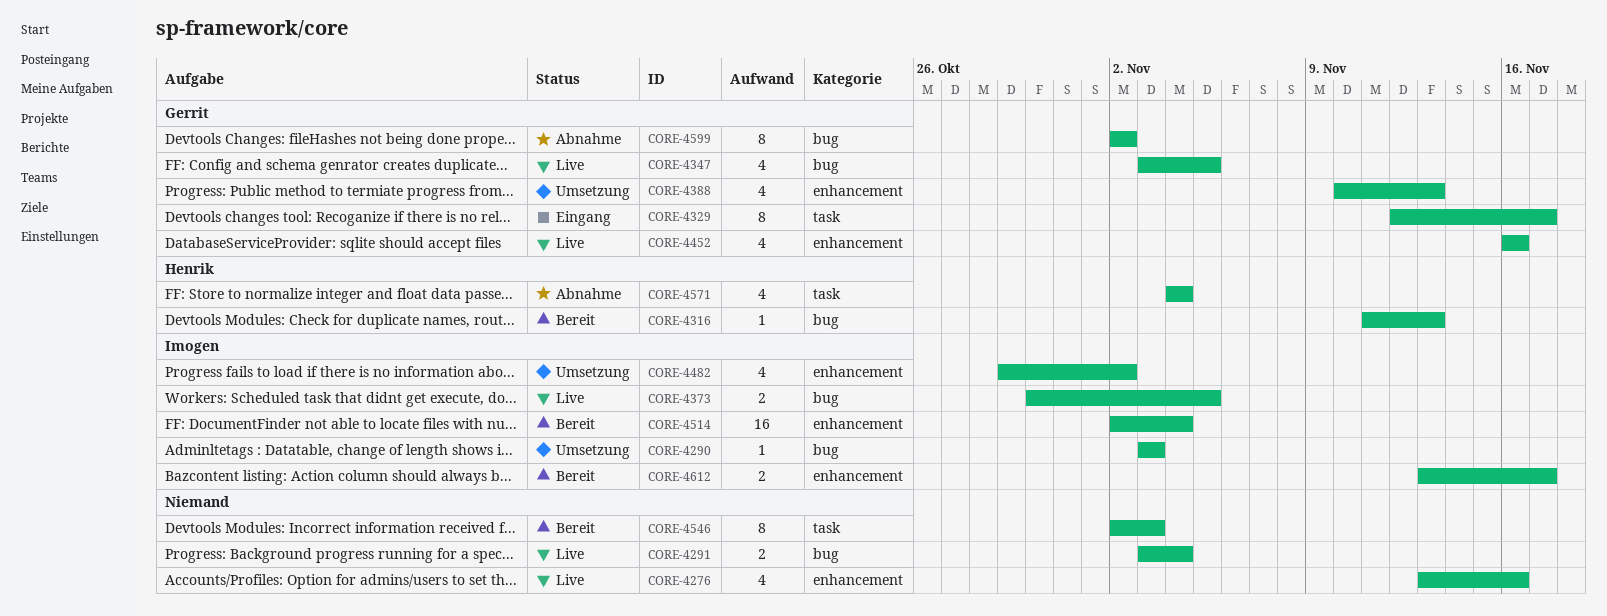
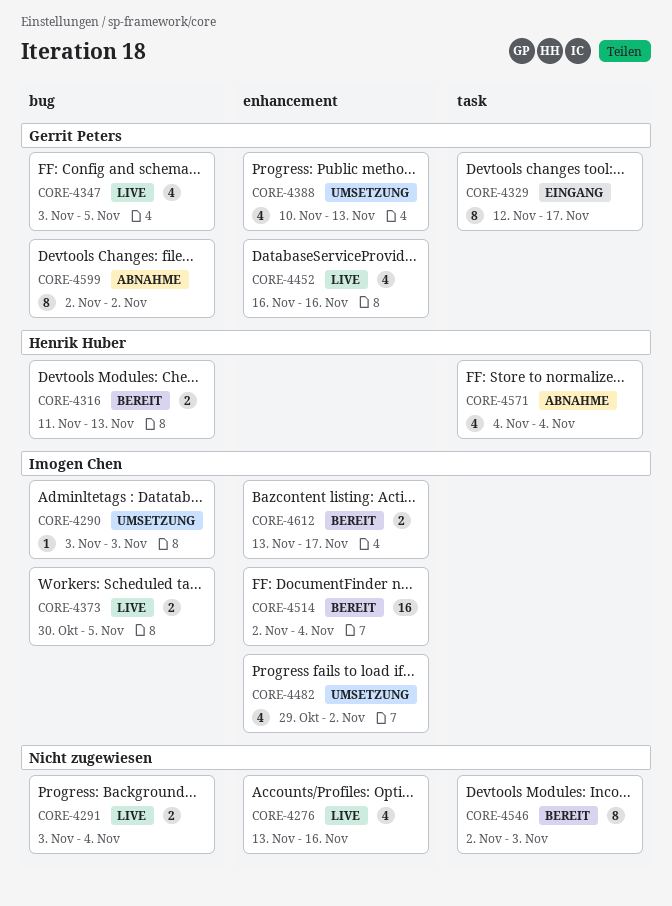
CORE-4316, estimate: 1 -> 2

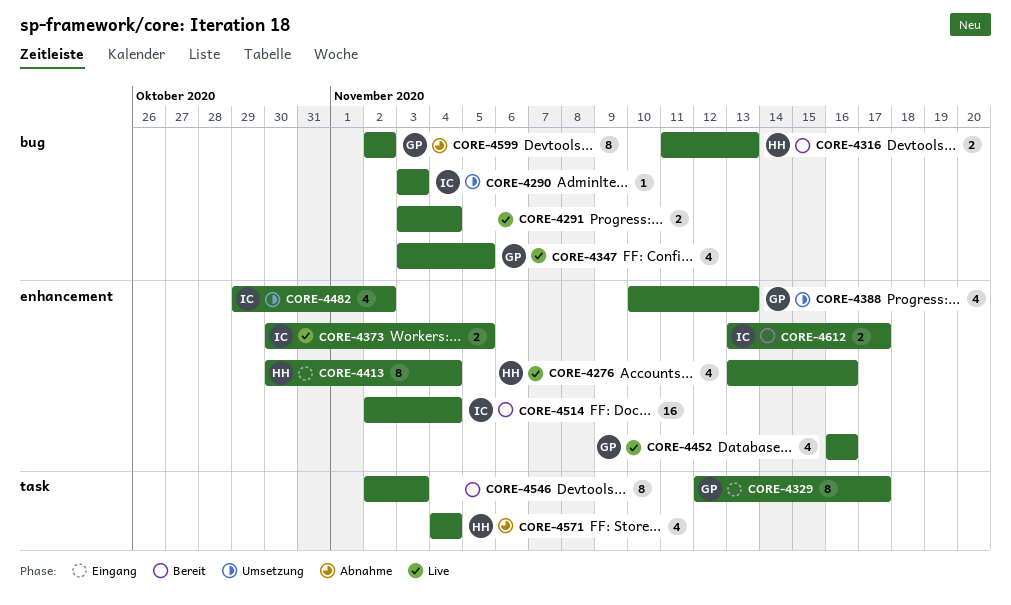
CORE-4276, owner: none -> Henrik Huber
CORE-4373, label: bug -> enhancement
CORE-4413: none -> present

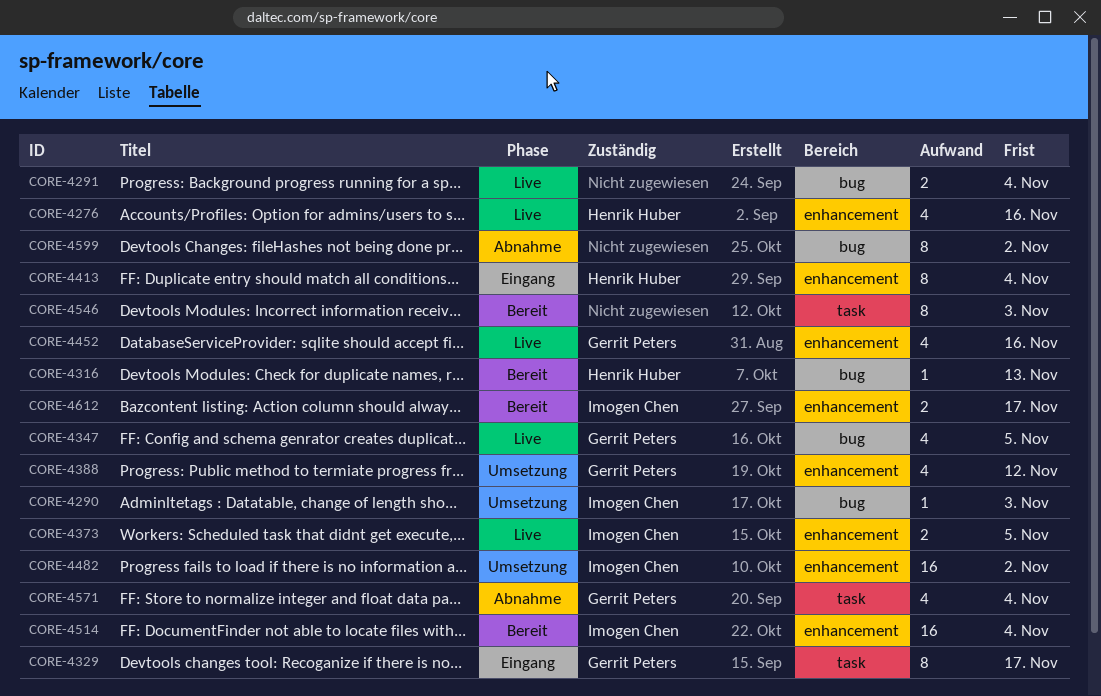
CORE-4316, estimate: 2 -> 1
CORE-4388, due: Nov 13 -> Nov 12
CORE-4482, estimate: 4 -> 16
CORE-4571, owner: Henrik Huber -> Gerrit Peters
CORE-4599, owner: Gerrit Peters -> none

